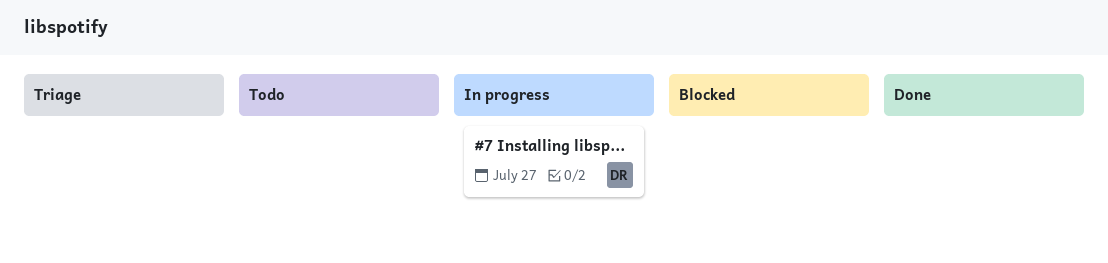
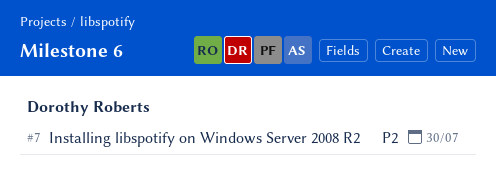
#7, due: Jul 27 -> Jul 30

